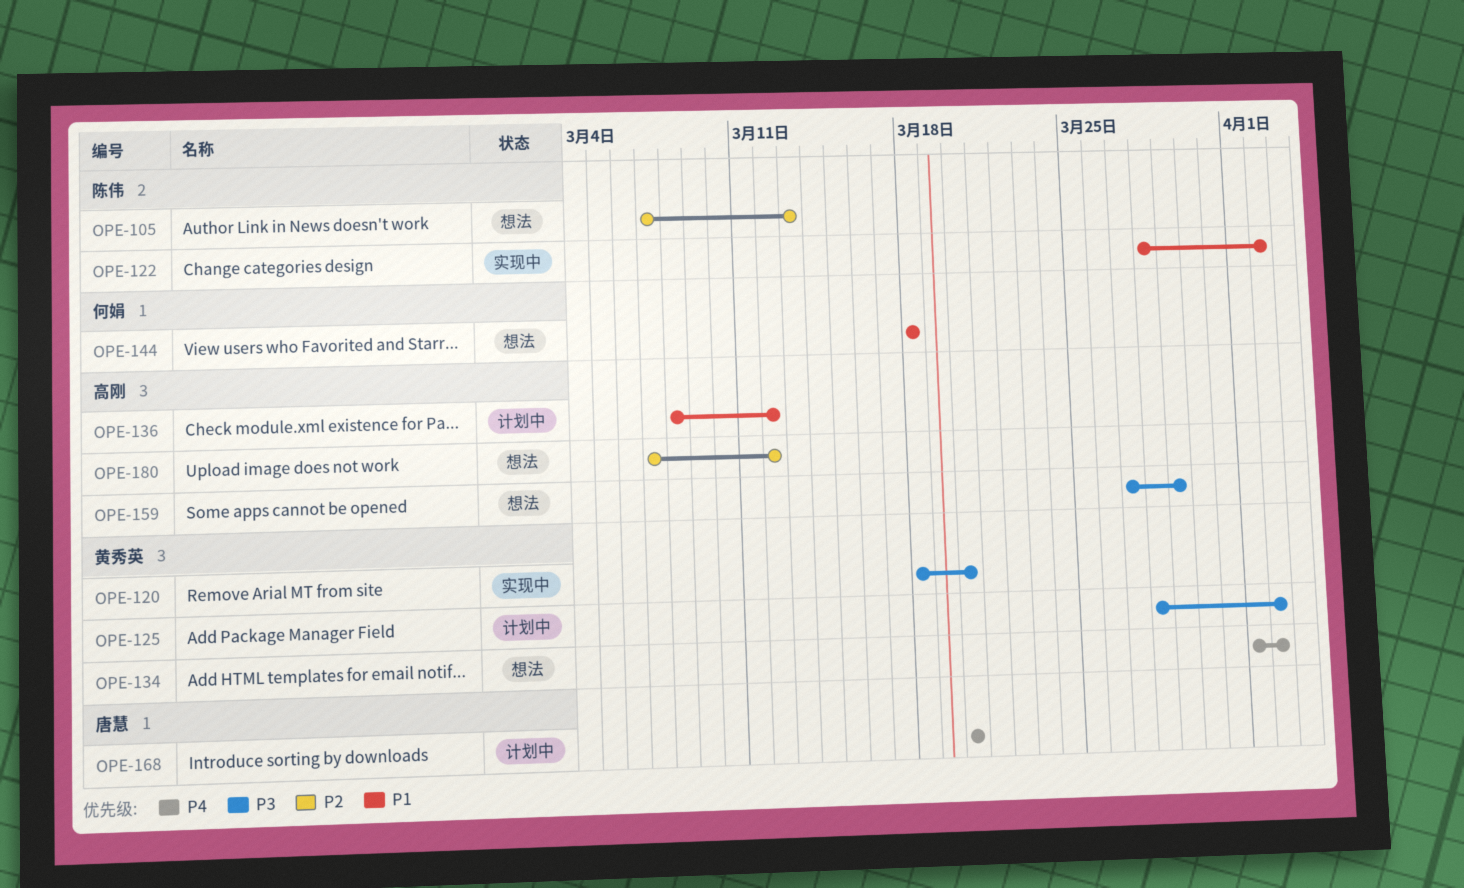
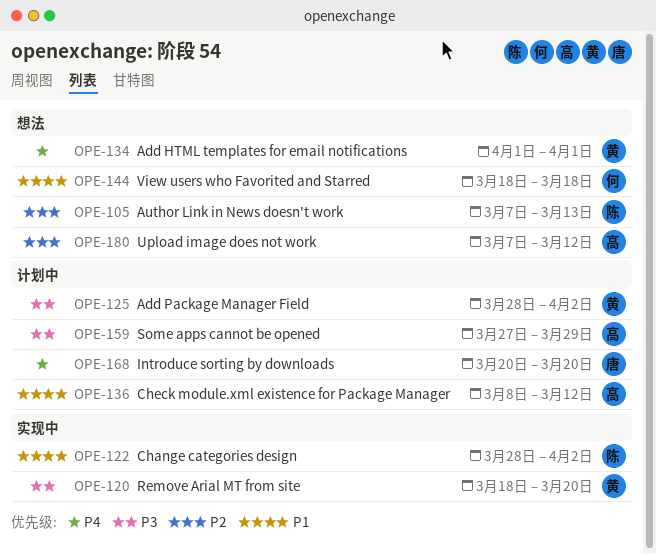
OPE-134, due: Apr 2 -> Apr 1
OPE-159, status: 想法 -> 计划中

